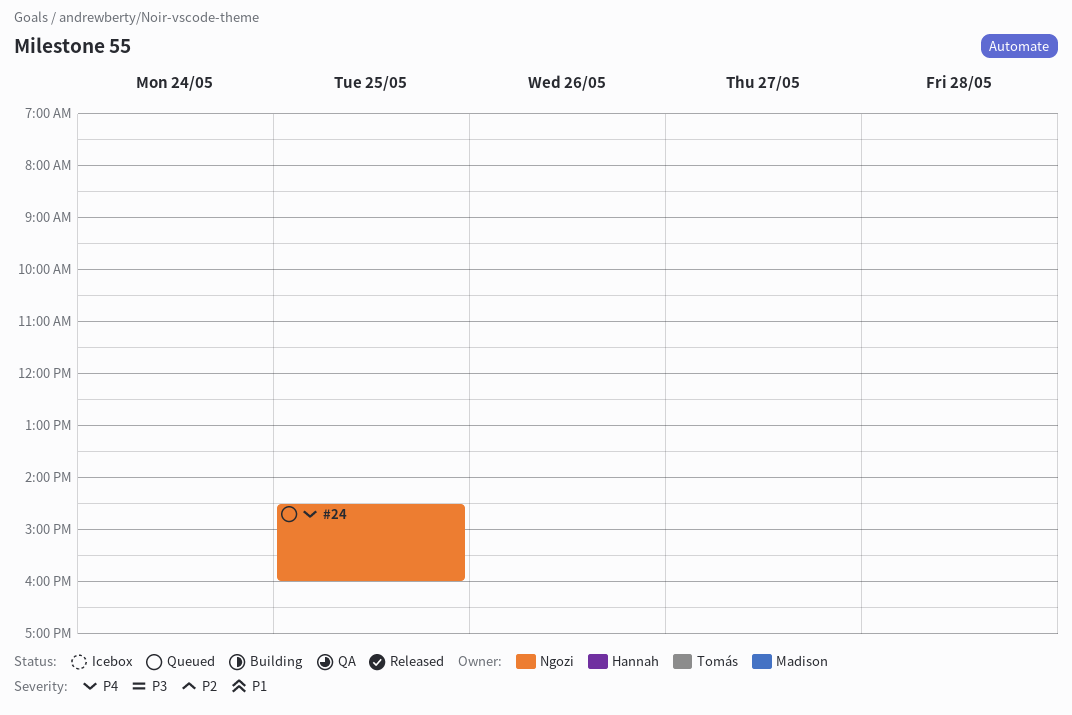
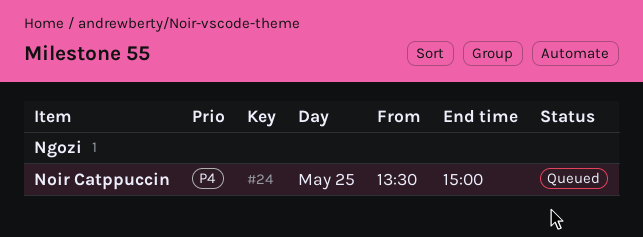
#24, begins: 14:30 -> 13:30
#24, ends: 16:00 -> 15:00

